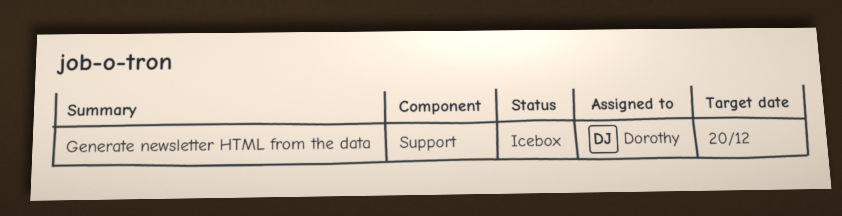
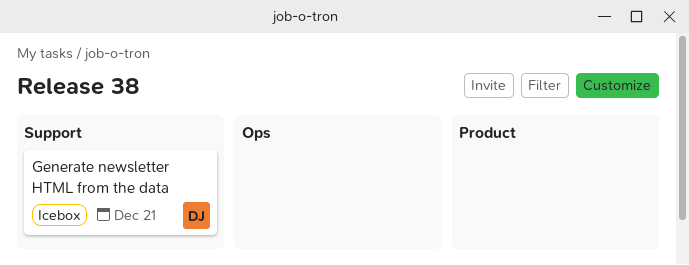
Generate newsletter HTML from the data, due: Dec 20 -> Dec 21

